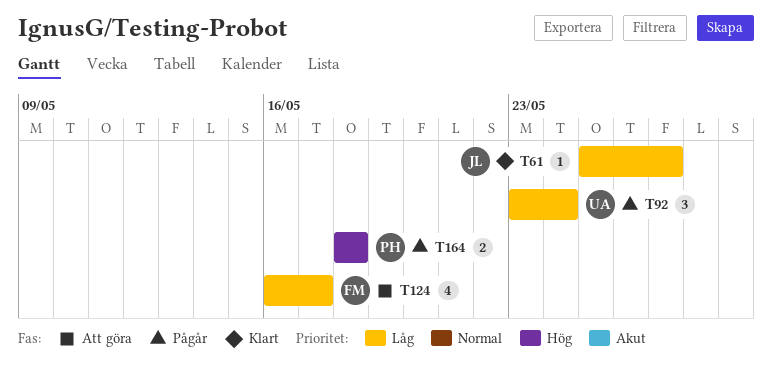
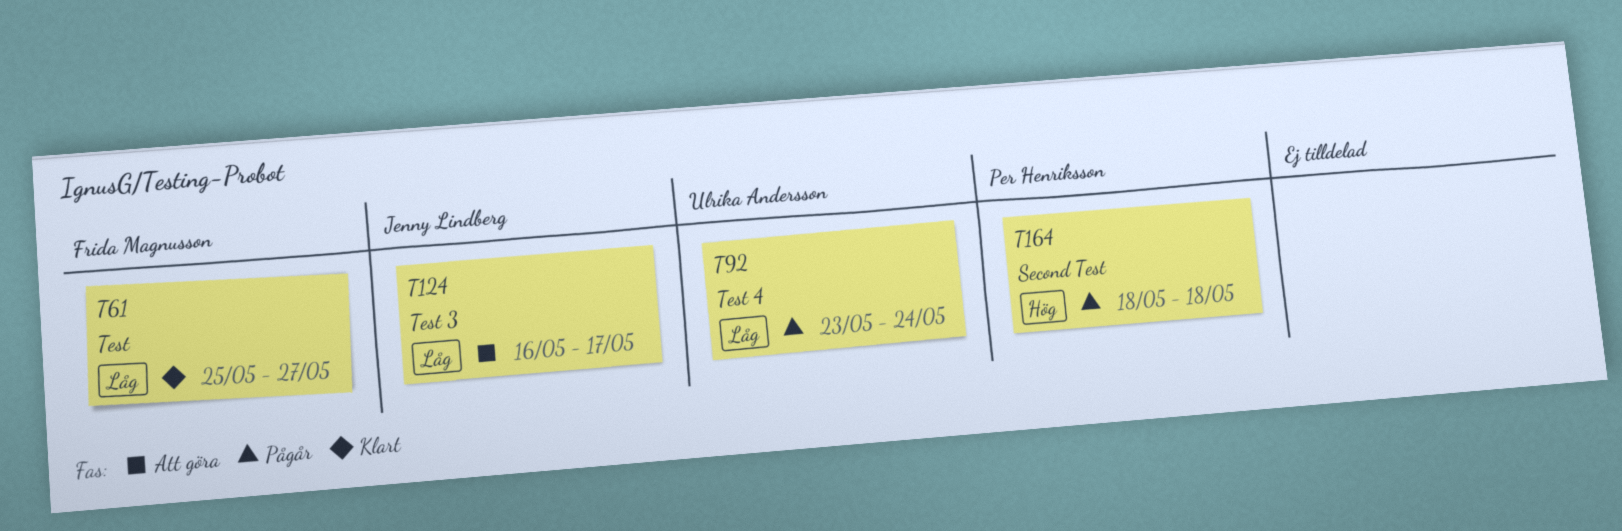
T61, owner: Jenny Lindberg -> Frida Magnusson
T124, owner: Frida Magnusson -> Jenny Lindberg

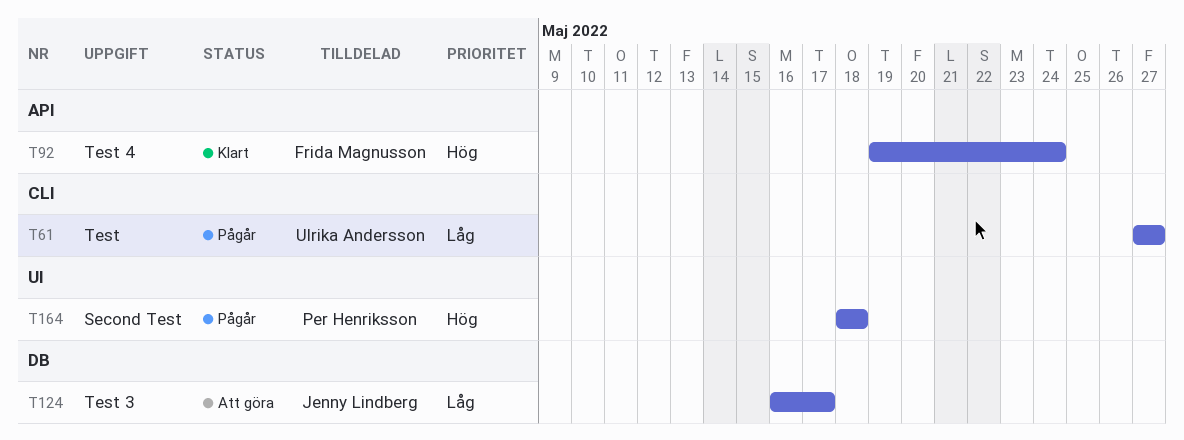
T61, status: Klart -> Pågår
T61, owner: Frida Magnusson -> Ulrika Andersson
T61, start: May 25 -> May 27
T92, status: Pågår -> Klart
T92, owner: Ulrika Andersson -> Frida Magnusson
T92, priority: Låg -> Hög
T92, start: May 23 -> May 19

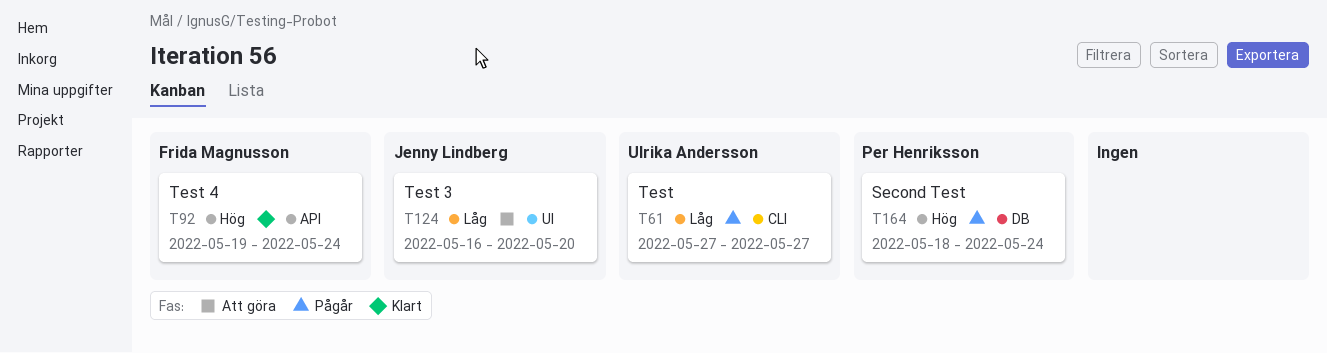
T124, label: DB -> UI
T124, due: May 17 -> May 20
T164, label: UI -> DB
T164, due: May 18 -> May 24

